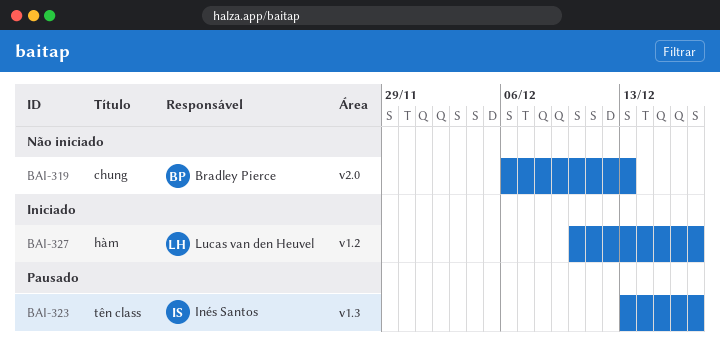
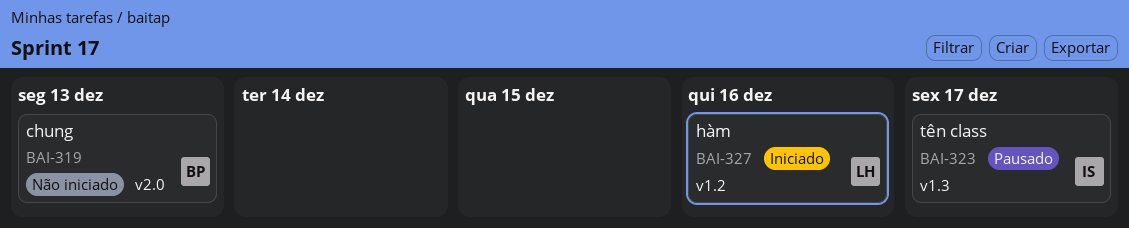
BAI-327, due: Dec 17 -> Dec 16

